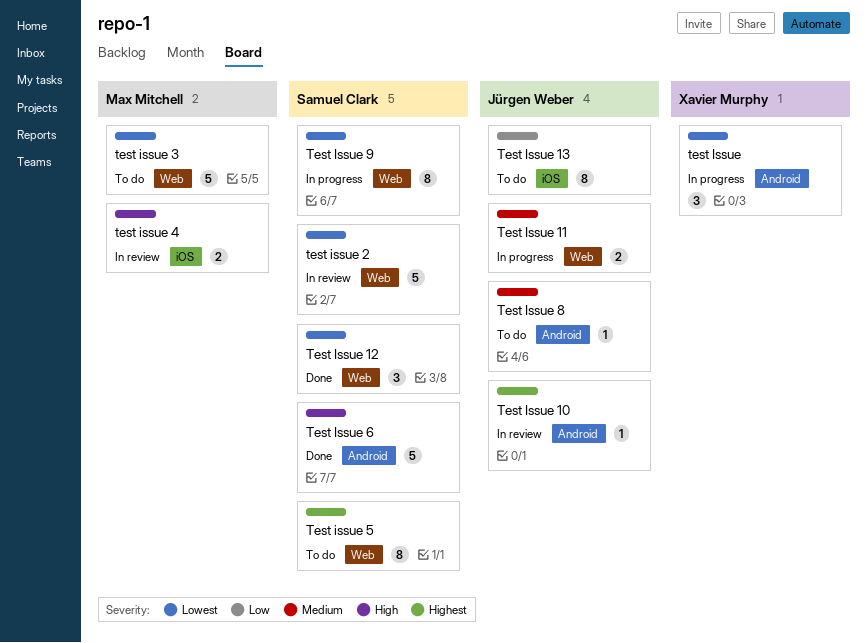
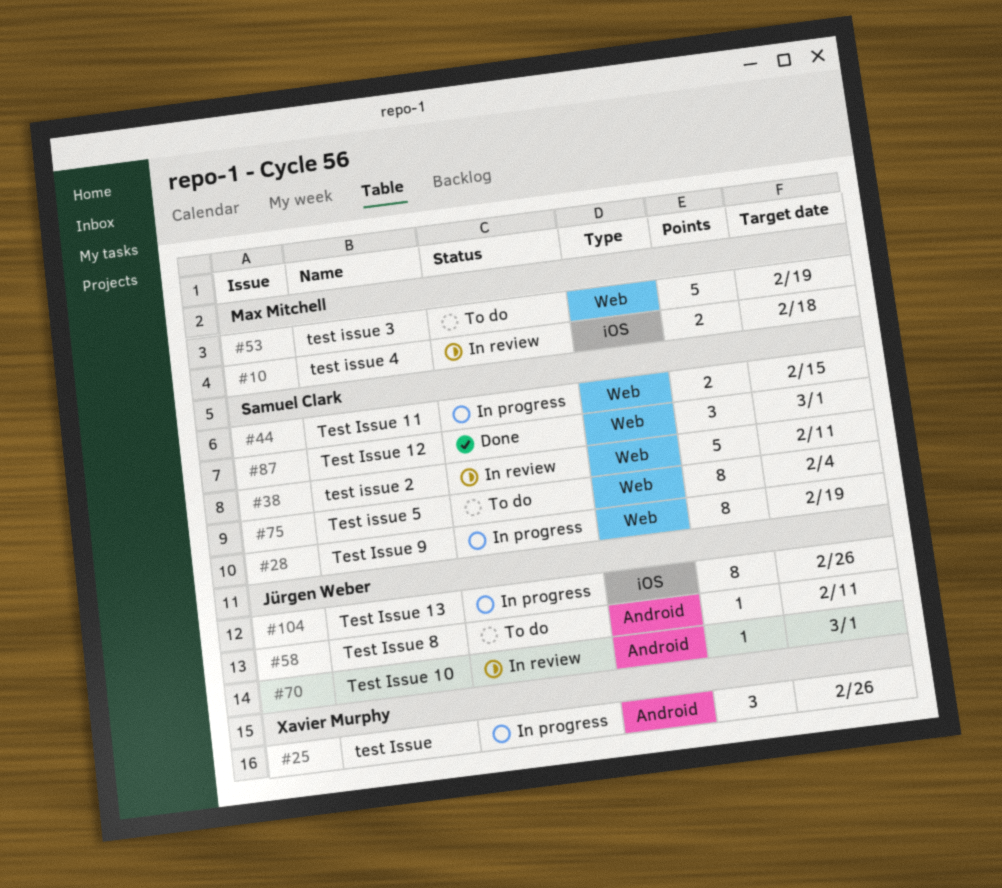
Test Issue 11, owner: Jürgen Weber -> Samuel Clark
Test Issue 13, status: To do -> In progress
Test Issue 6: present -> none

